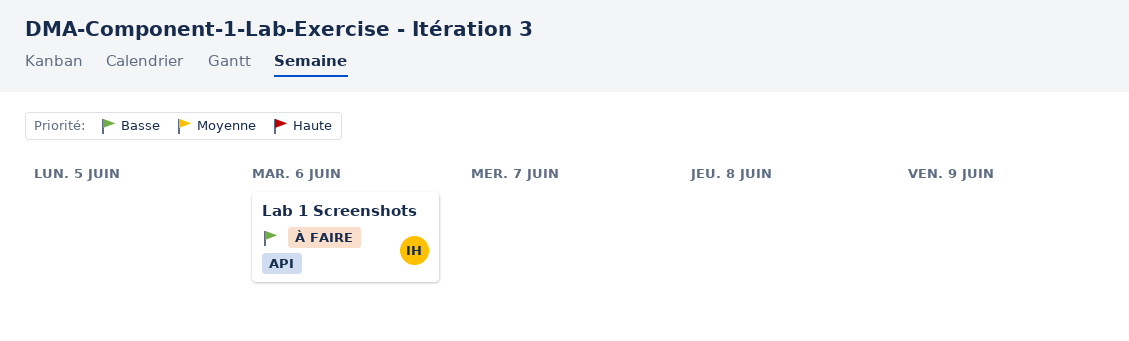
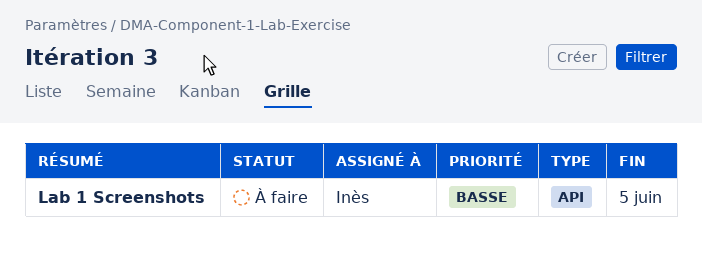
Lab 1 Screenshots, due: Jun 6 -> Jun 5

